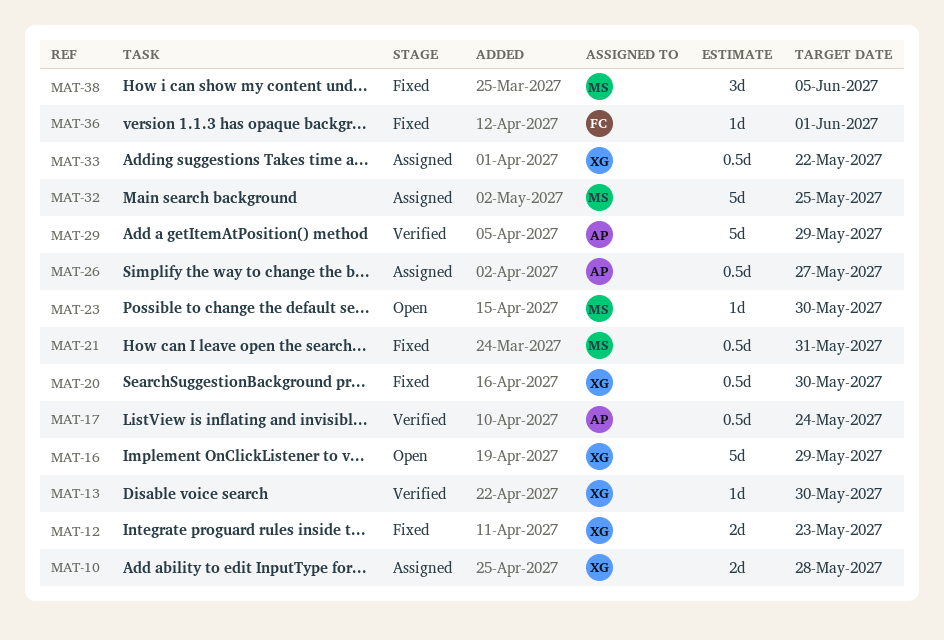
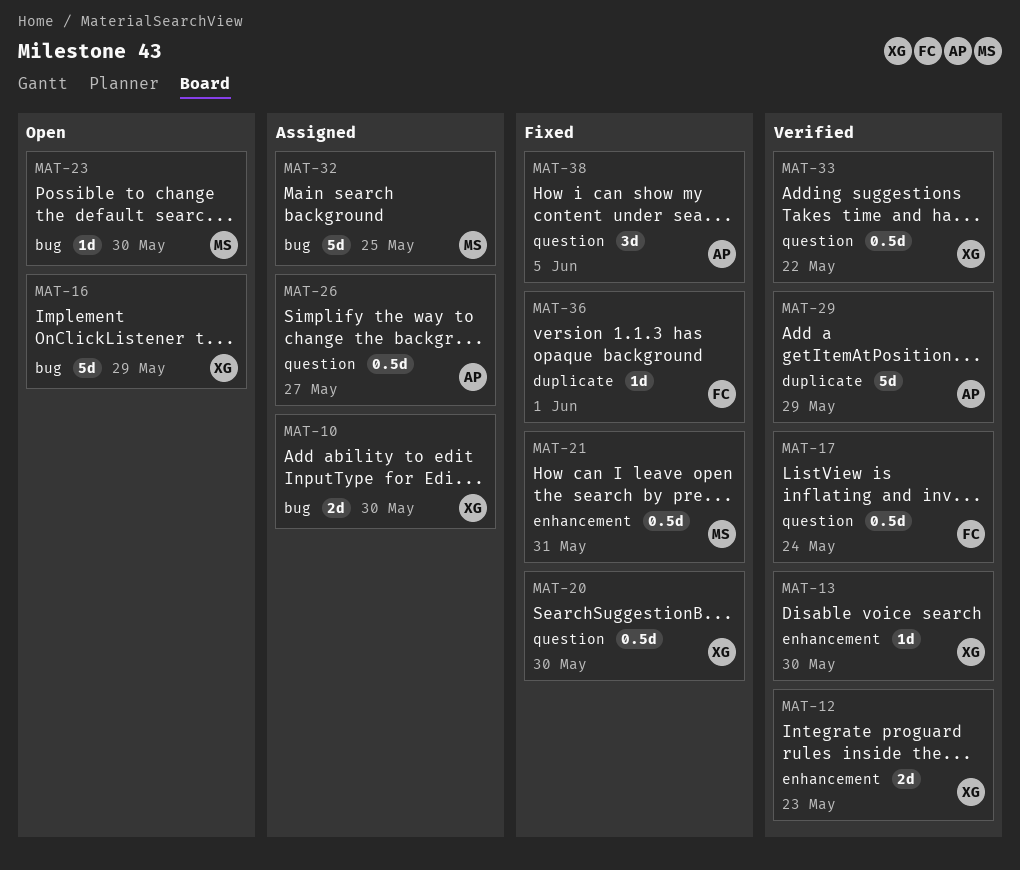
MAT-10, due: May 28 -> May 30
MAT-12, status: Fixed -> Verified
MAT-17, owner: AP -> FC
MAT-33, status: Assigned -> Verified
MAT-38, owner: MS -> AP

